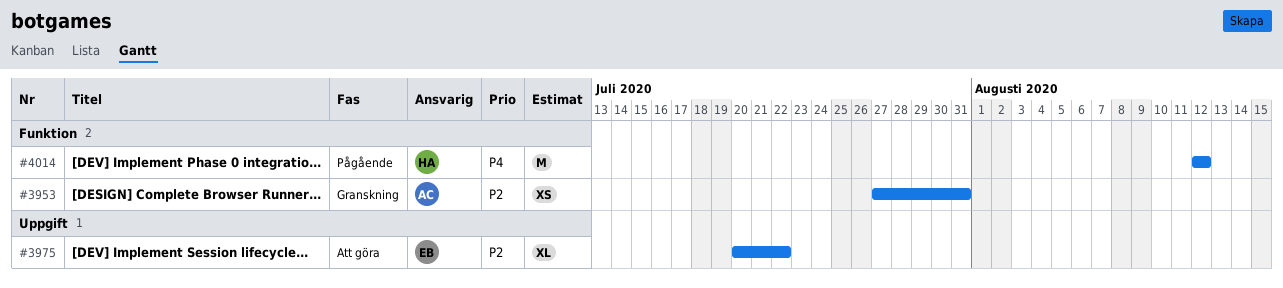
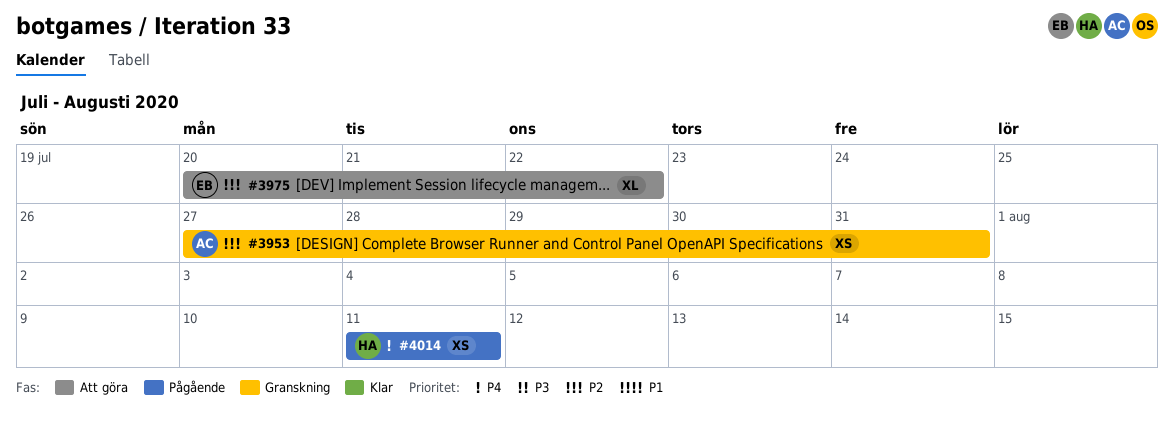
#4014, estimate: M -> XS
#4014, start: Aug 12 -> Aug 11
#4014, due: Aug 12 -> Aug 11

